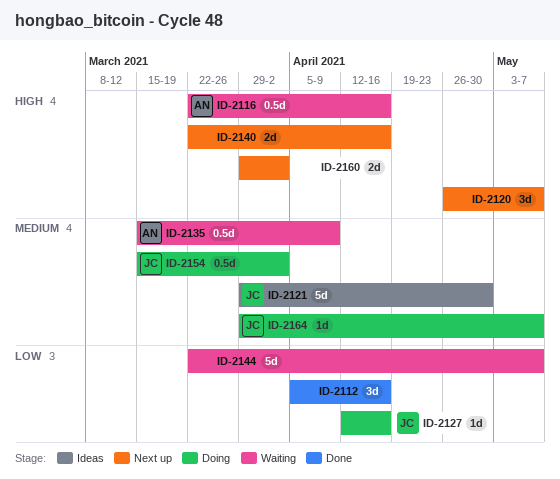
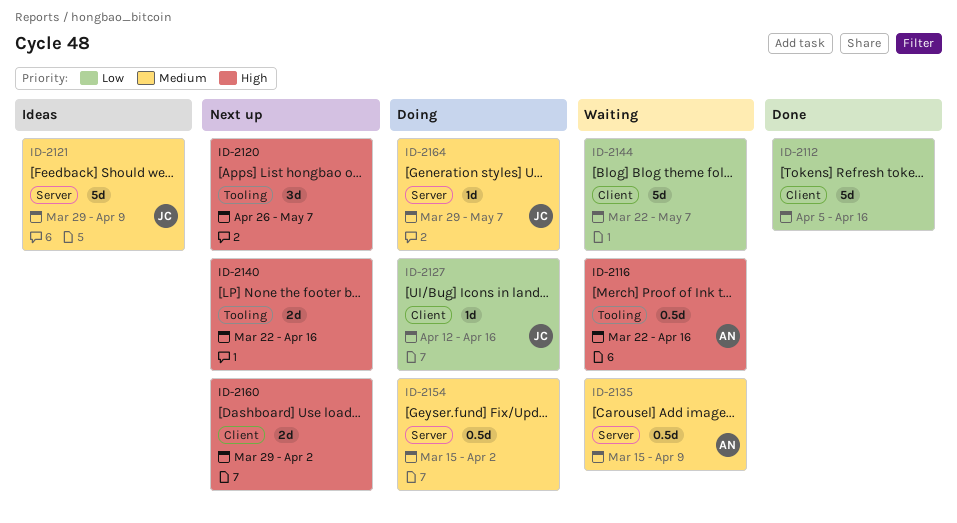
ID-2112, estimate: 3d -> 5d
ID-2121, due: Apr 30 -> Apr 9
ID-2154, owner: JC -> none

